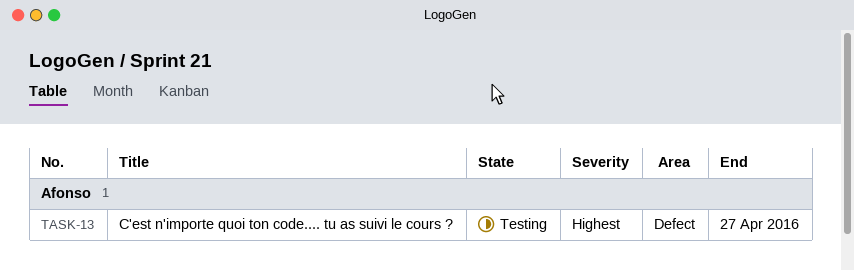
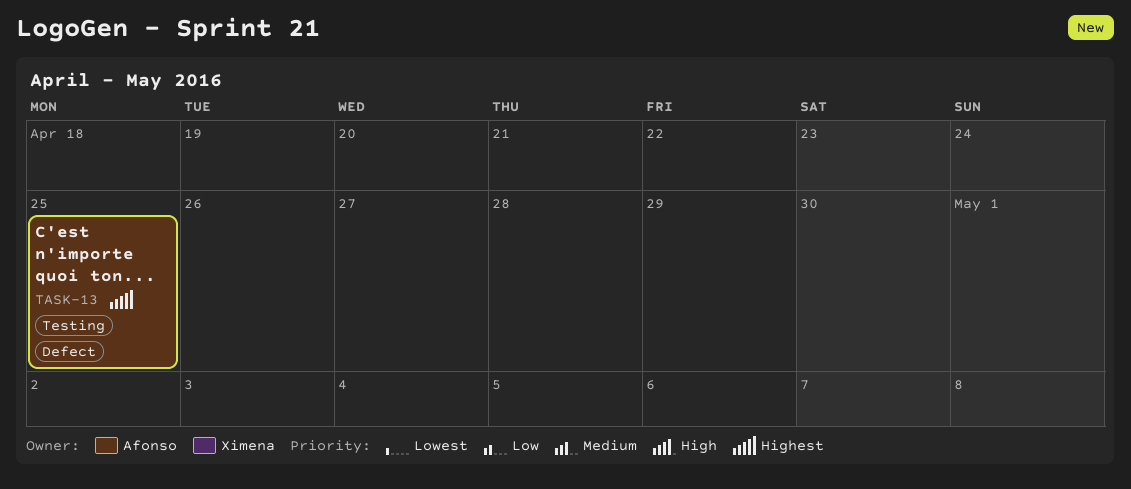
TASK-13, due: Apr 27 -> Apr 25

